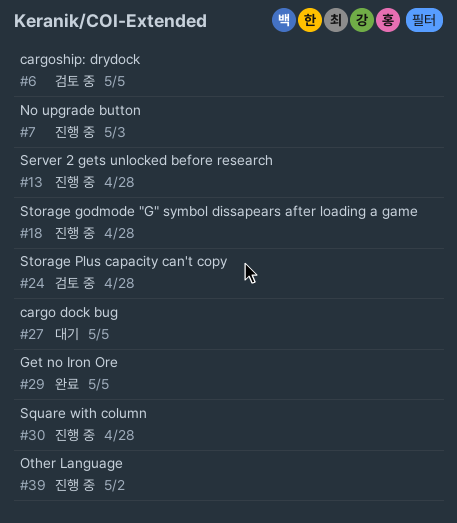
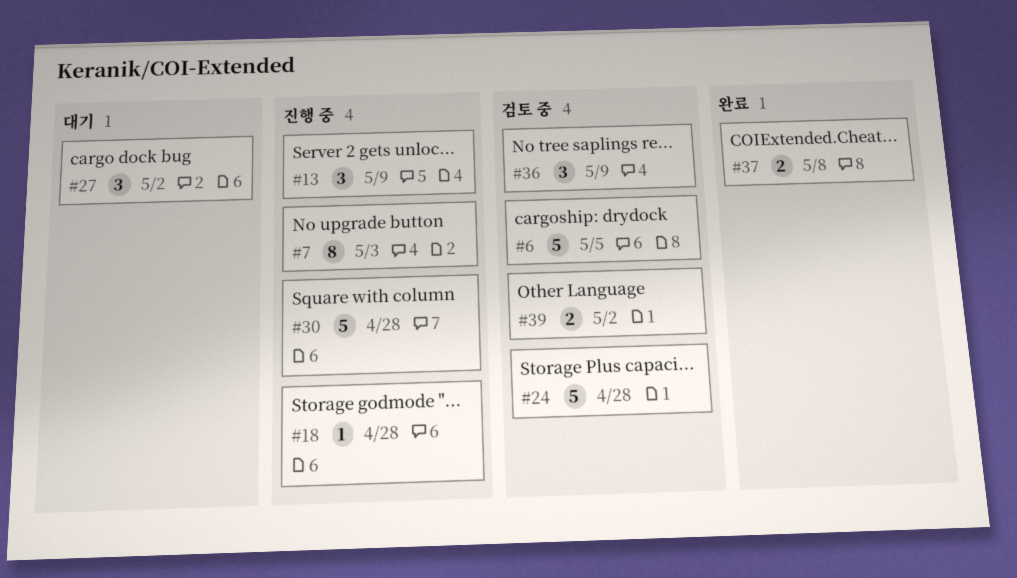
#13, due: Apr 28 -> May 9
#27, due: May 5 -> May 2
#29: present -> none
#36: none -> present
#37: none -> present
#39, status: 진행 중 -> 검토 중

